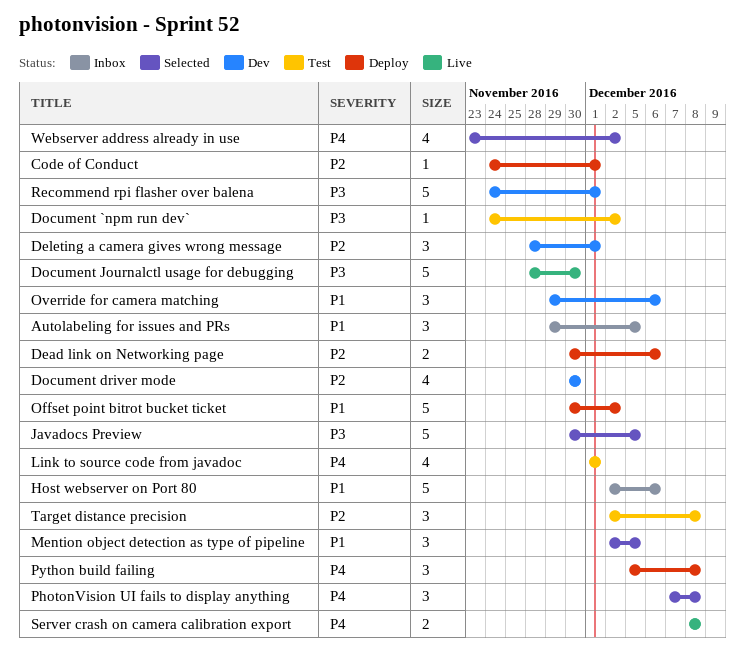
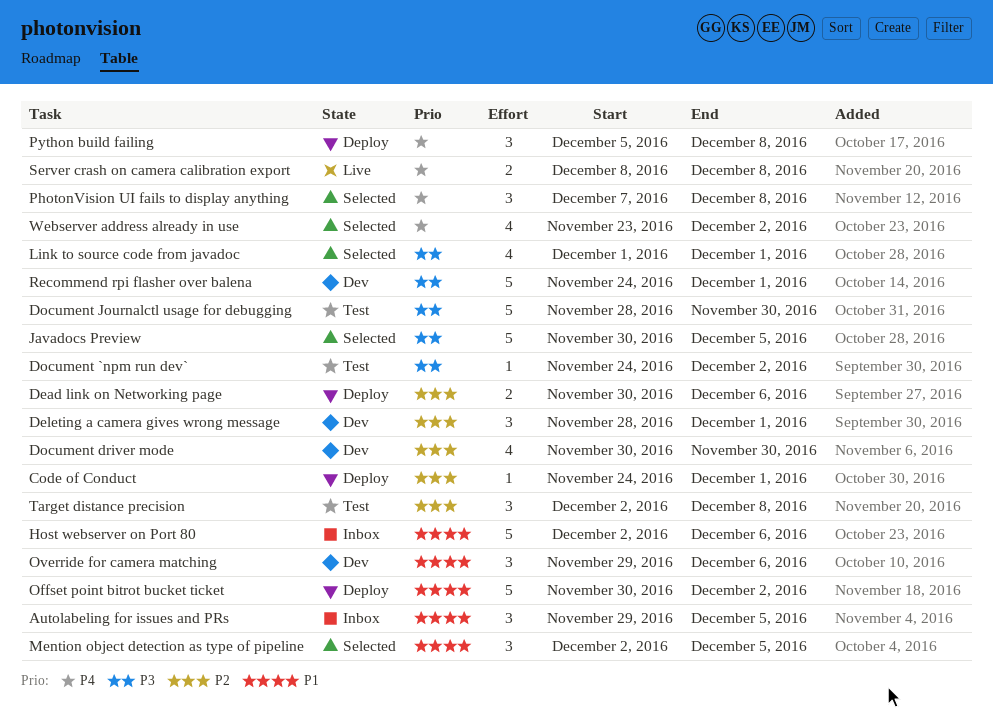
Document Journalctl usage for debugging, status: Live -> Test
Link to source code from javadoc, status: Test -> Selected
Link to source code from javadoc, priority: P4 -> P3

